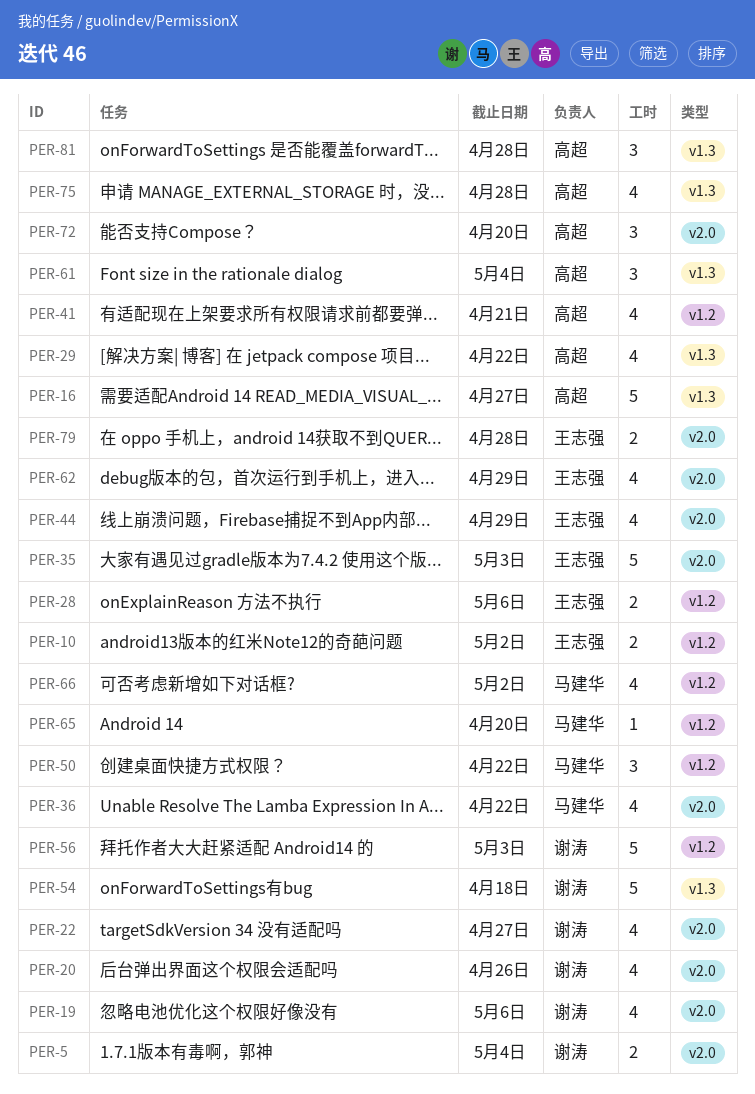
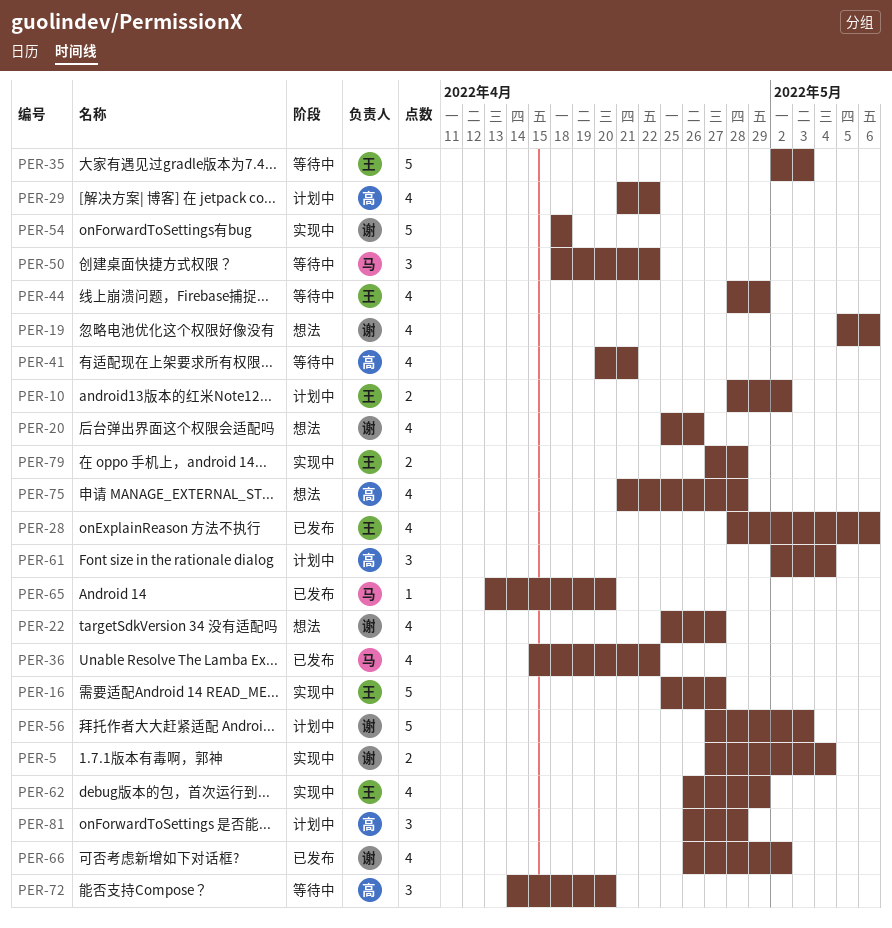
PER-16, owner: 高超 -> 王志强
PER-28, estimate: 2 -> 4
PER-66, owner: 马建华 -> 谢涛

